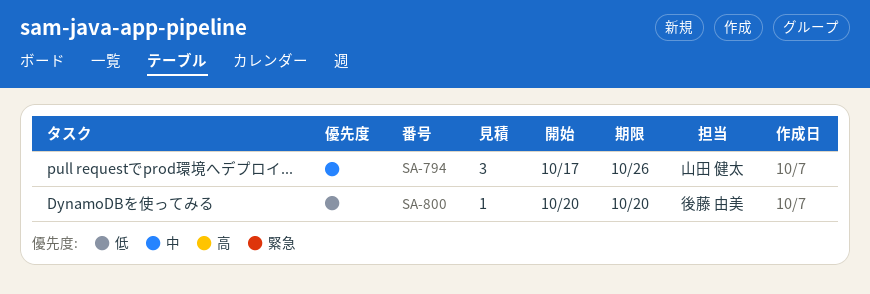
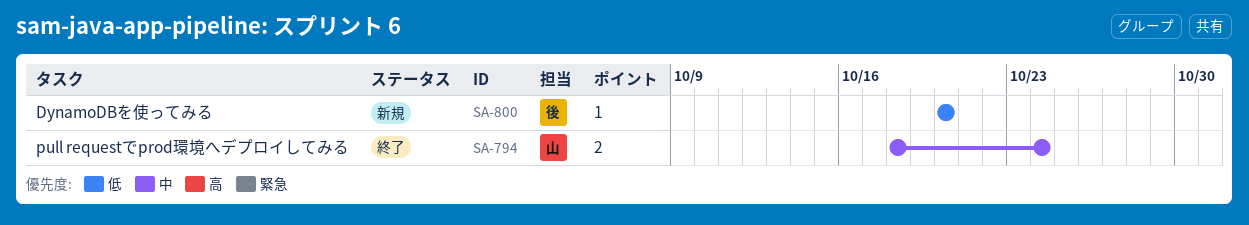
SA-794, estimate: 3 -> 2
SA-794, start: Oct 17 -> Oct 18
SA-794, due: Oct 26 -> Oct 24

